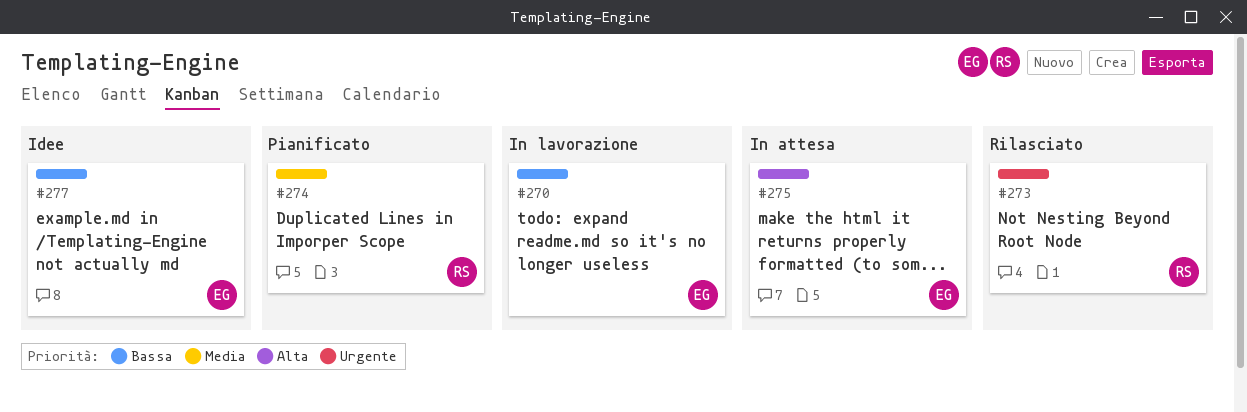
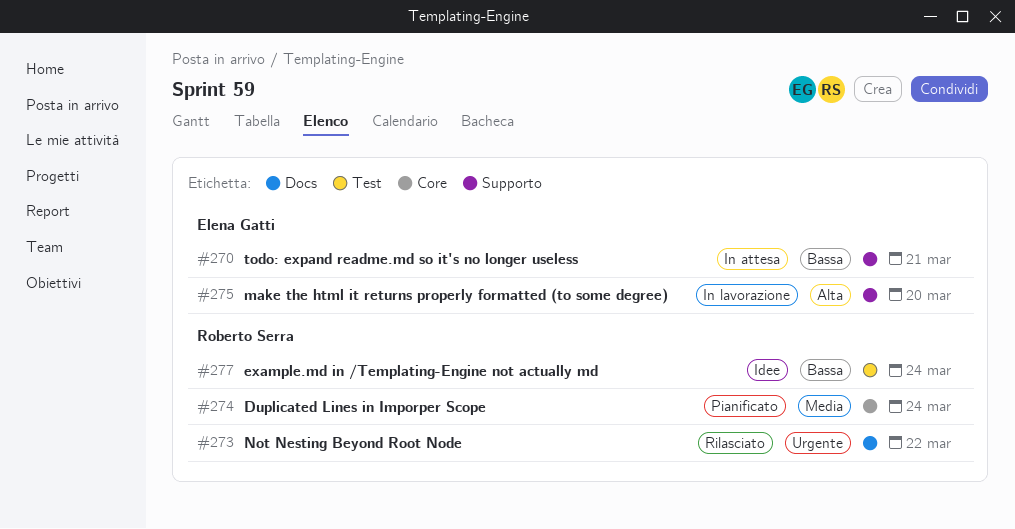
#270, status: In lavorazione -> In attesa
#275, status: In attesa -> In lavorazione
#277, owner: Elena Gatti -> Roberto Serra

